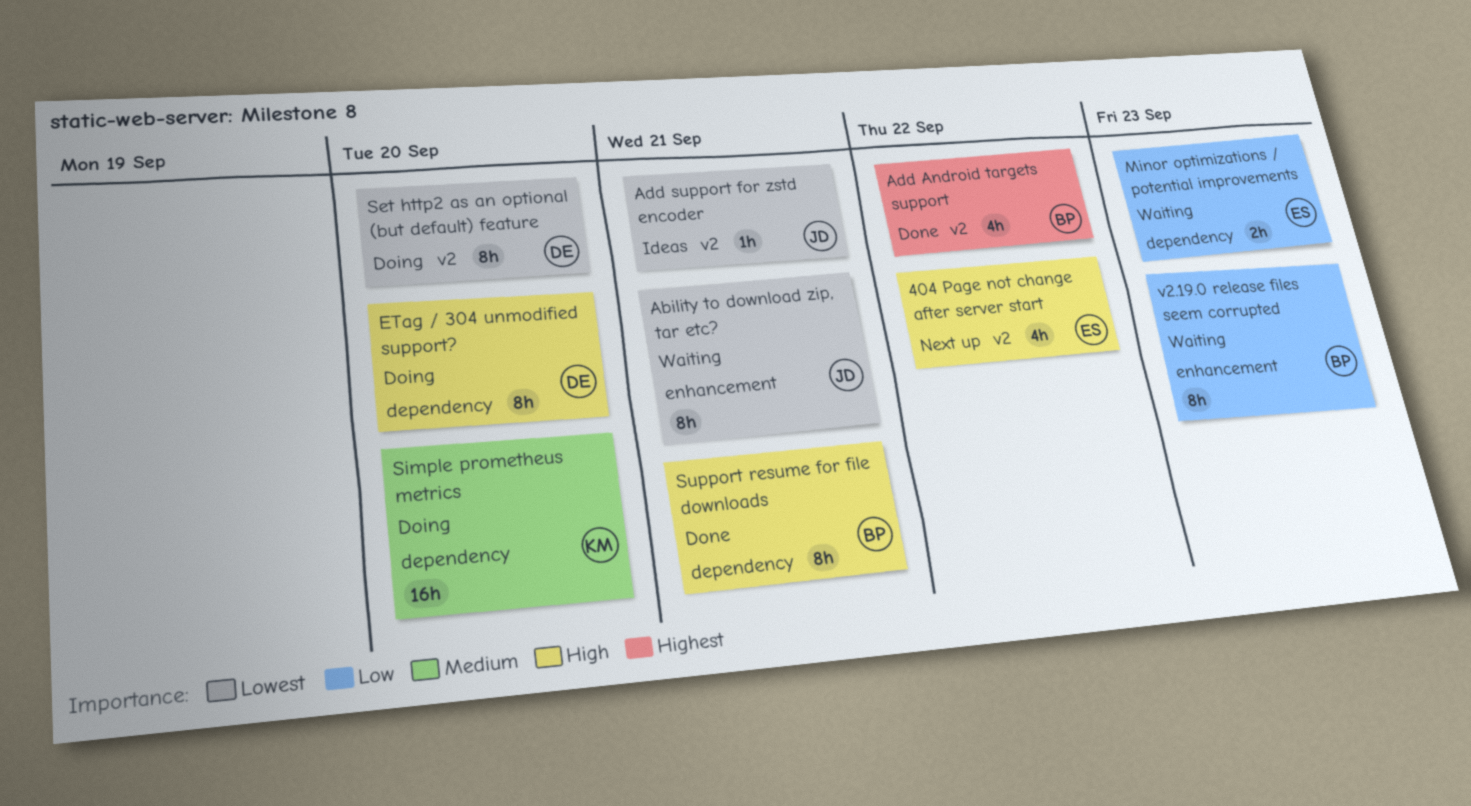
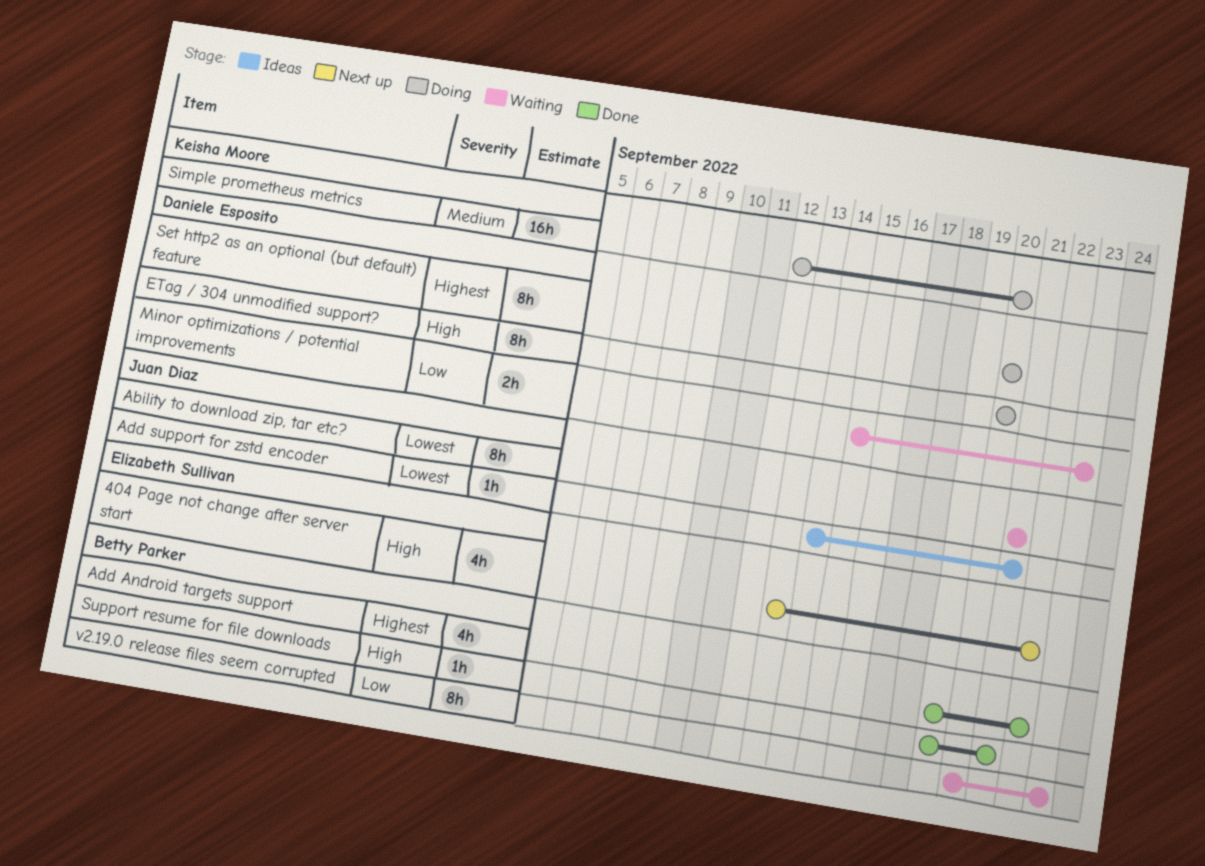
Minor optimizations / potential improvements, owner: Elizabeth Sullivan -> Daniele Esposito
Set http2 as an optional (but default) feature, priority: Lowest -> Highest
Support resume for file downloads, estimate: 8h -> 1h

